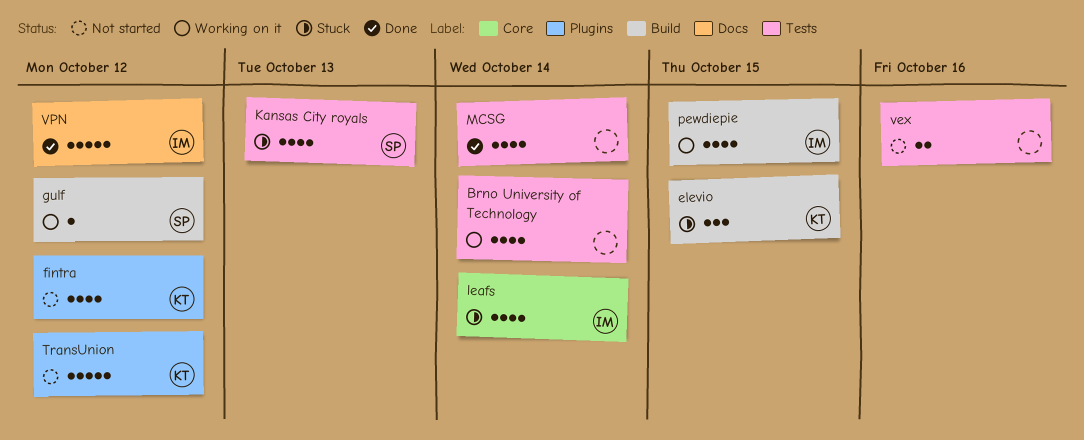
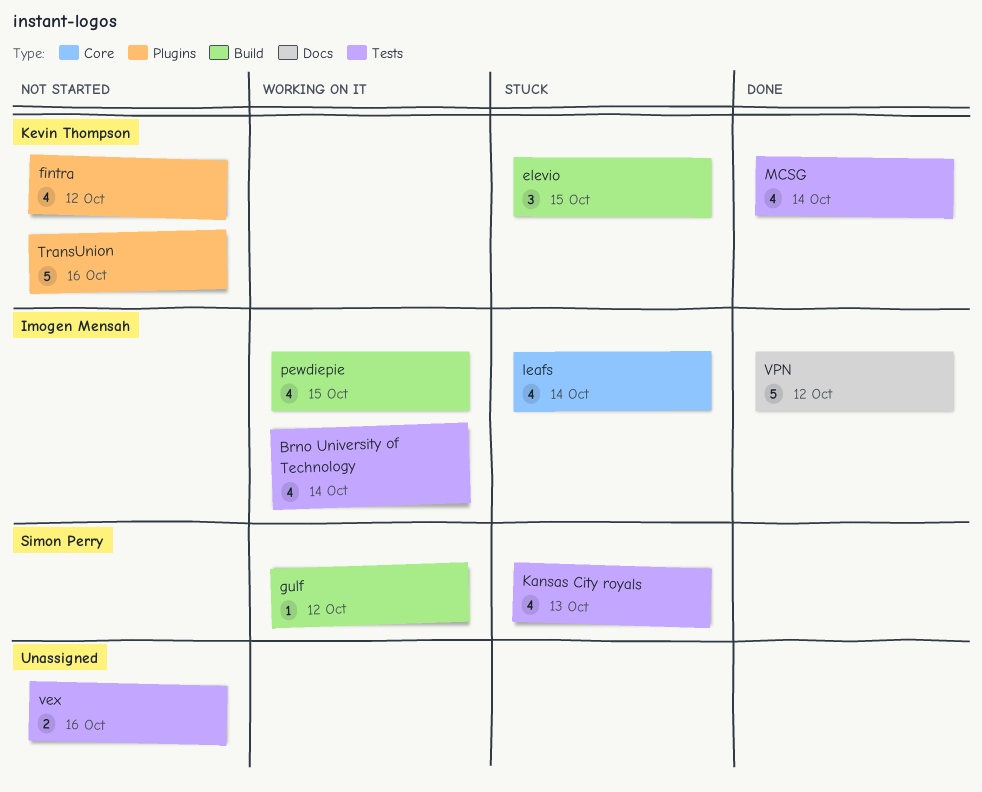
Brno University of Technology, owner: none -> Imogen Mensah
MCSG, owner: none -> Kevin Thompson
TransUnion, due: Oct 12 -> Oct 16

